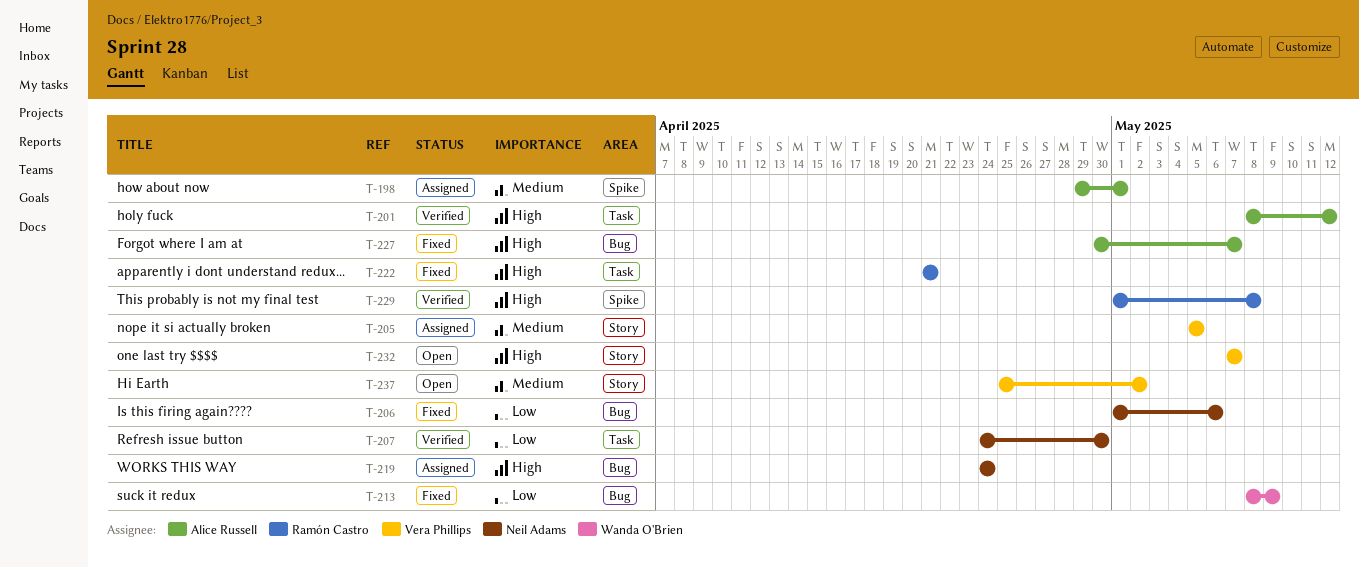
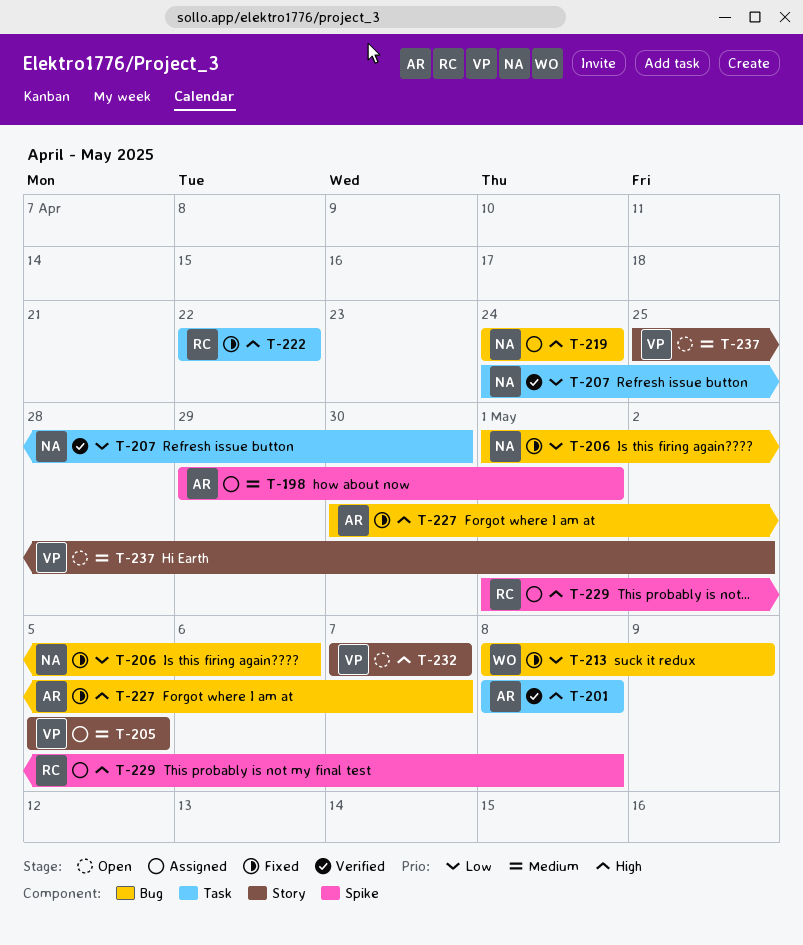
T-201, due: May 12 -> May 8
T-222, start: Apr 21 -> Apr 22
T-222, due: Apr 21 -> Apr 22
T-229, status: Verified -> Assigned

